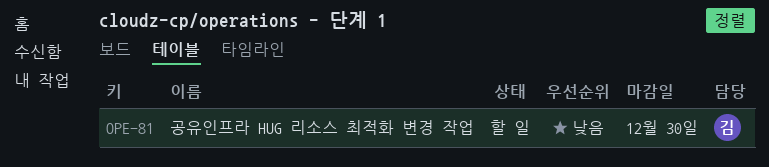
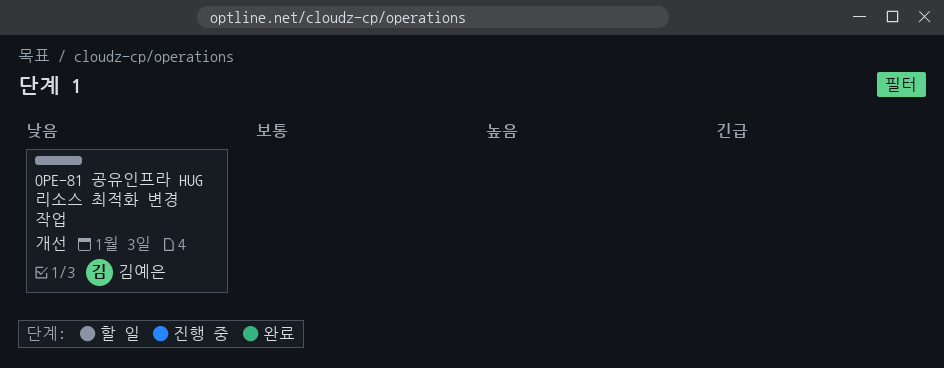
OPE-81, due: Dec 30 -> Jan 3

